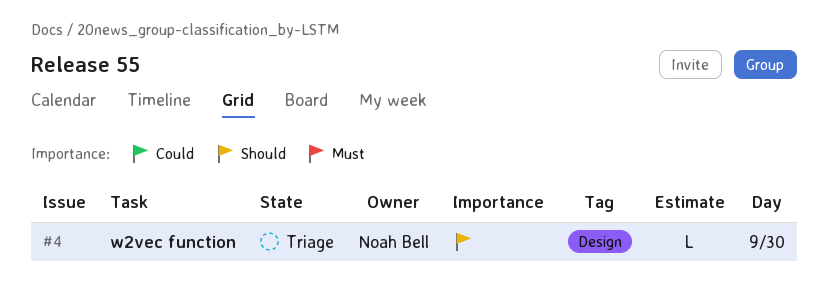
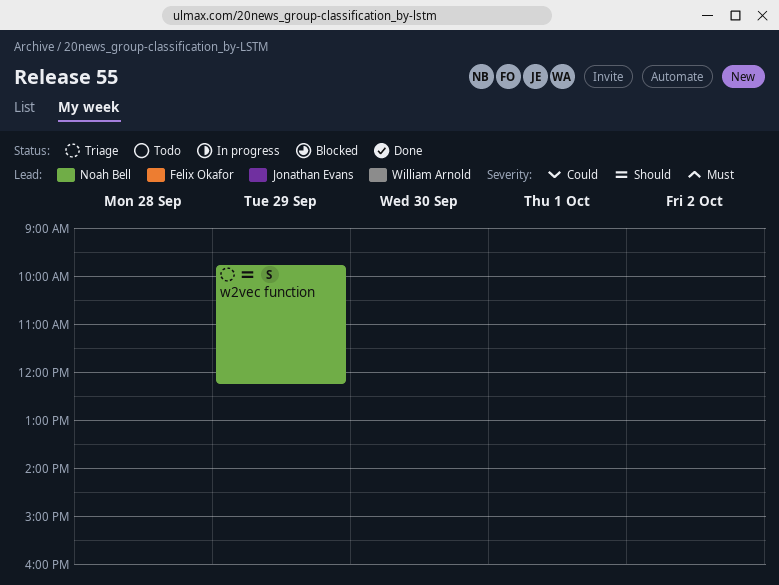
w2vec function, estimate: L -> S
w2vec function, day: Sep 30 -> Sep 29

